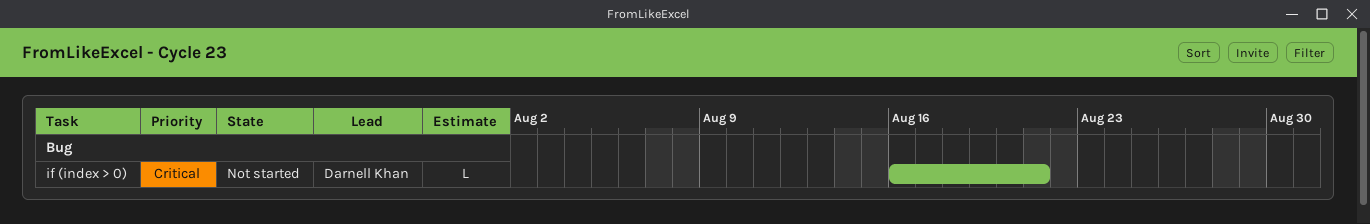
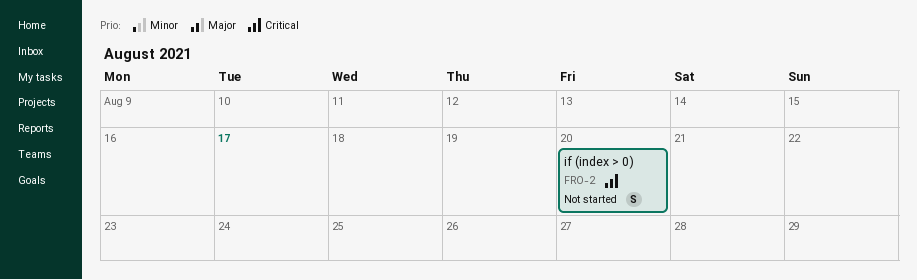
if (index > 0), estimate: L -> S
if (index > 0), due: Aug 21 -> Aug 20

